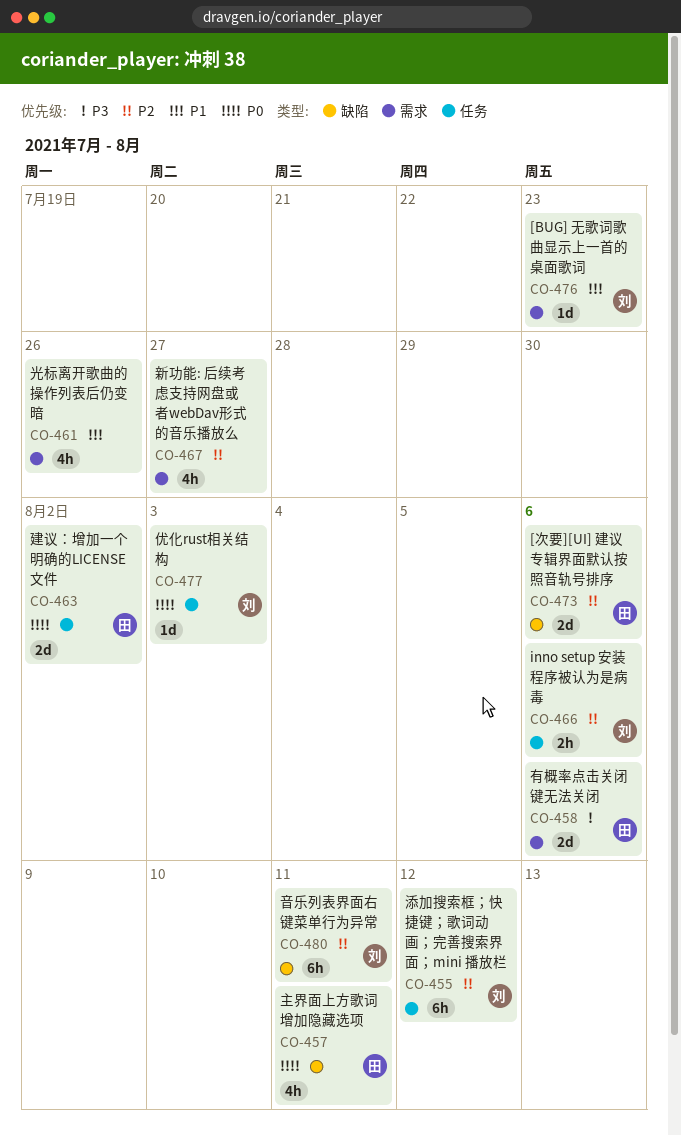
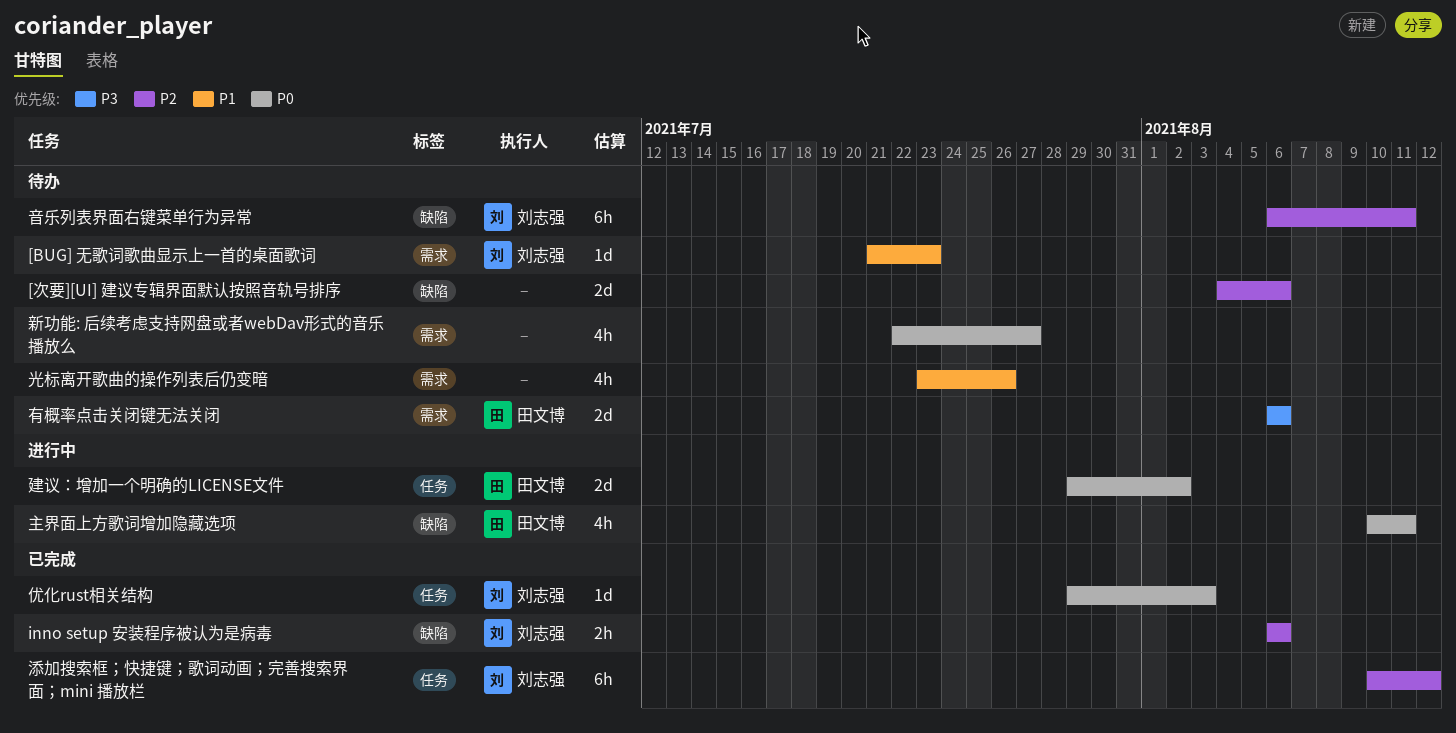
[次要][UI] 建议专辑界面默认按照音轨号排序, owner: 田文博 -> none
inno setup 安装程序被认为是病毒, label: 任务 -> 缺陷
新功能: 后续考虑支持网盘或者webDav形式的音乐播放么, priority: P2 -> P0

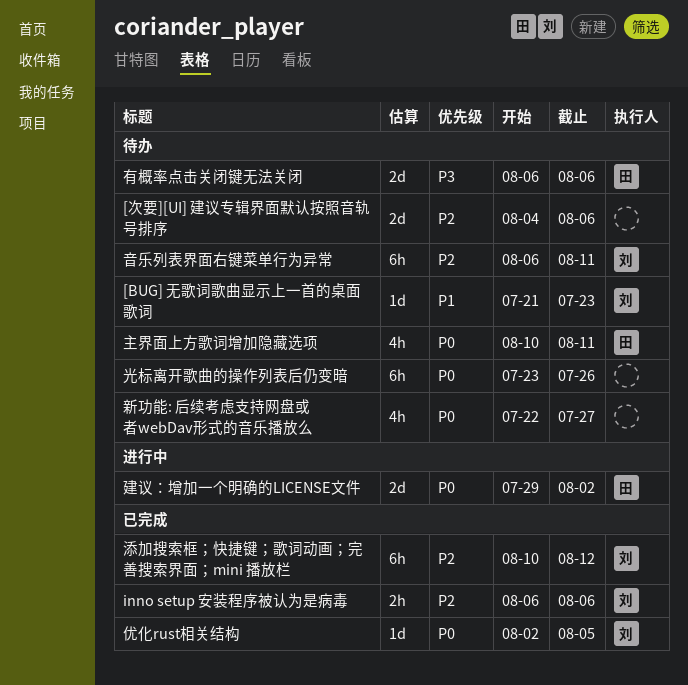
主界面上方歌词增加隐藏选项, status: 进行中 -> 待办
优化rust相关结构, start: Jul 29 -> Aug 2
优化rust相关结构, due: Aug 3 -> Aug 5
光标离开歌曲的操作列表后仍变暗, priority: P1 -> P0
光标离开歌曲的操作列表后仍变暗, estimate: 4h -> 6h

